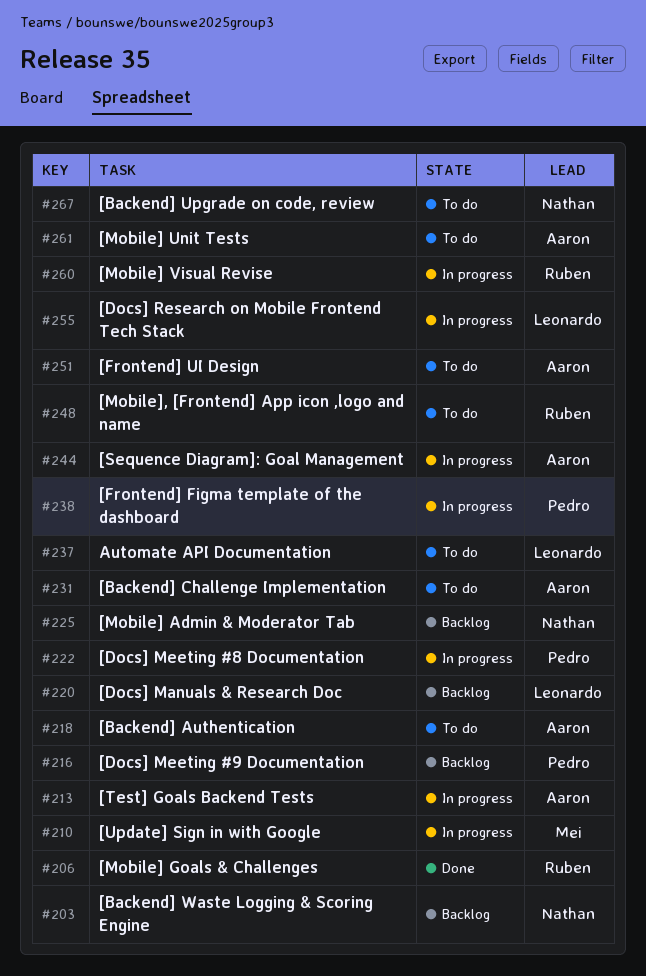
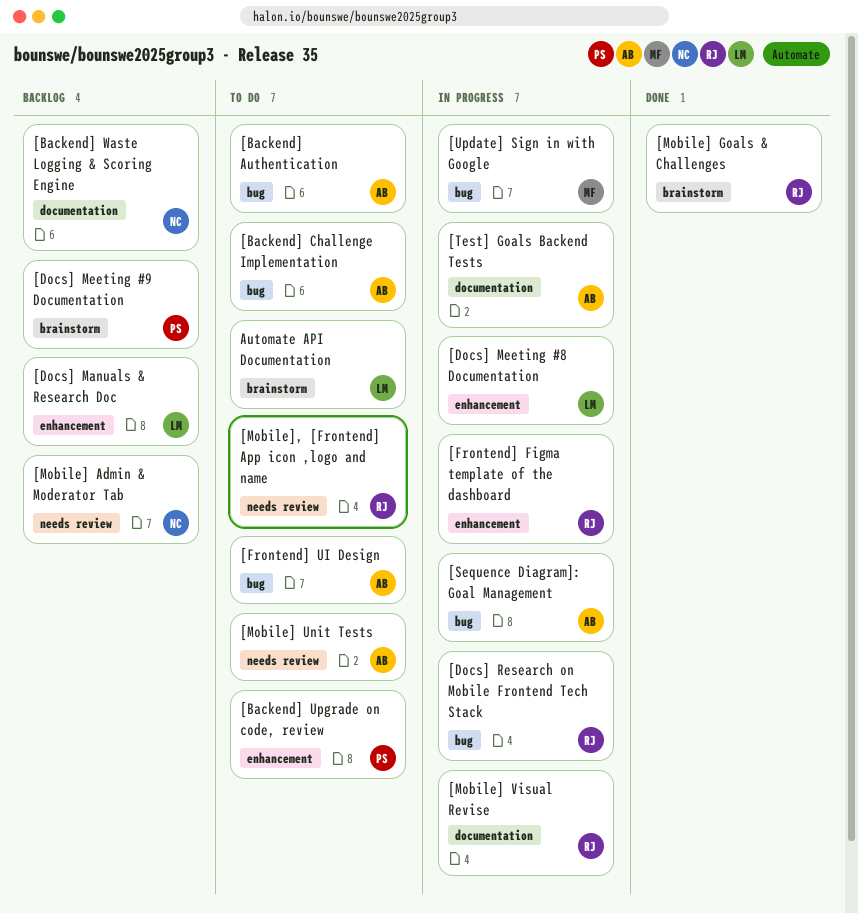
[Backend] Upgrade on code, review, owner: Nathan -> Pedro
[Docs] Meeting #8 Documentation, owner: Pedro -> Leonardo
[Docs] Research on Mobile Frontend Tech Stack, owner: Leonardo -> Ruben
[Frontend] Figma template of the dashboard, owner: Pedro -> Ruben

